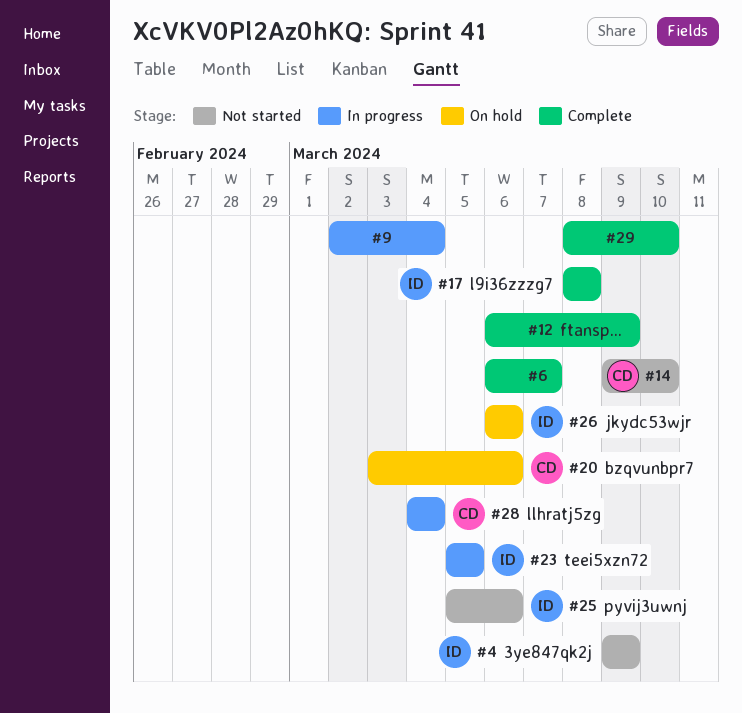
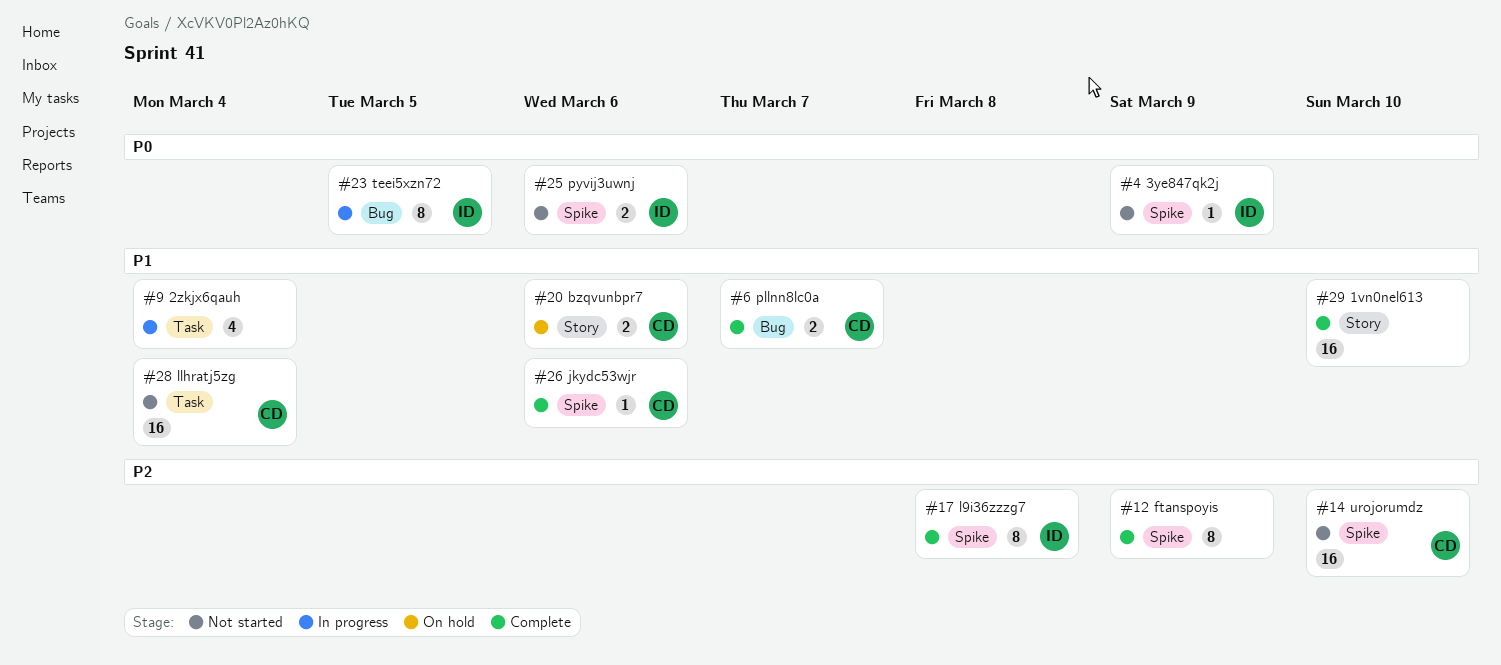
#6, owner: none -> CD
#26, status: On hold -> Complete
#26, owner: ID -> CD
#28, status: In progress -> Not started

